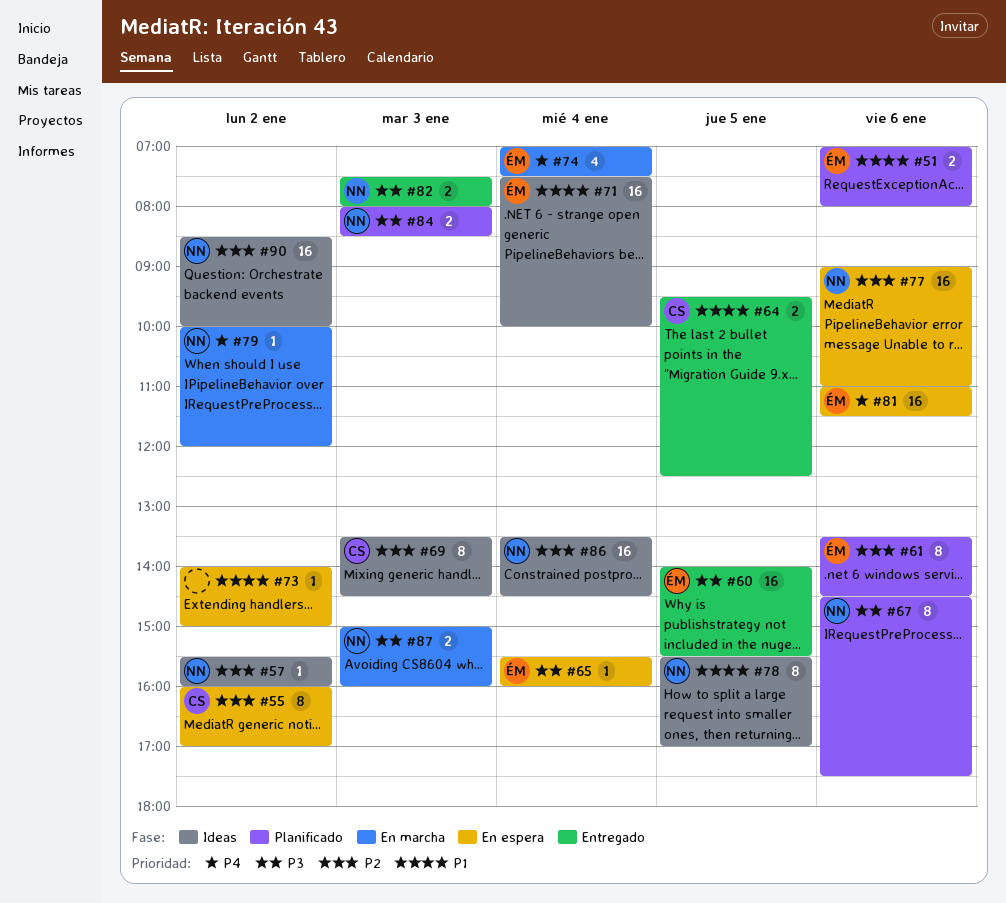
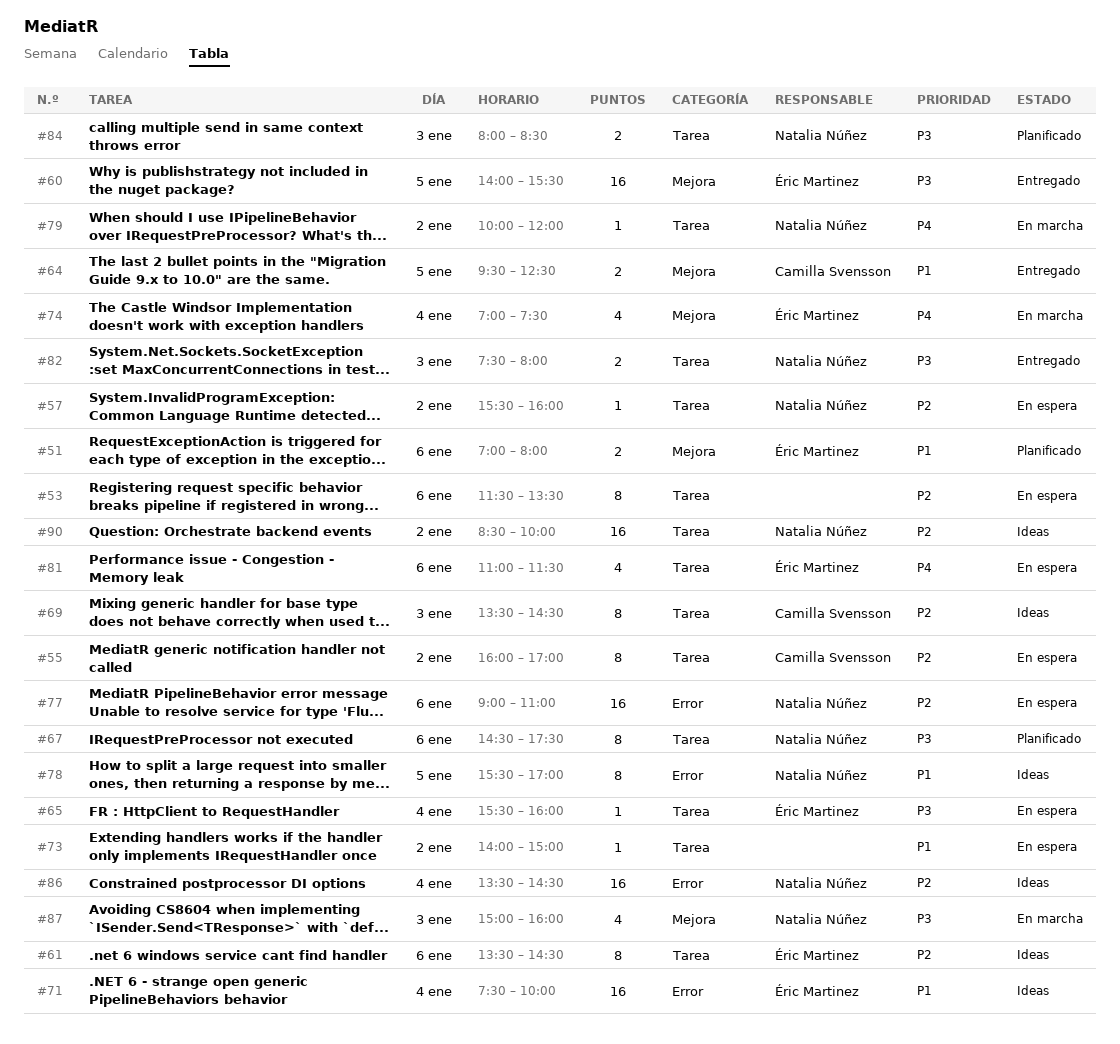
#53: none -> present
#57, status: Ideas -> En espera
#61, status: Planificado -> Ideas
#81, estimate: 16 -> 4
#87, estimate: 2 -> 4

